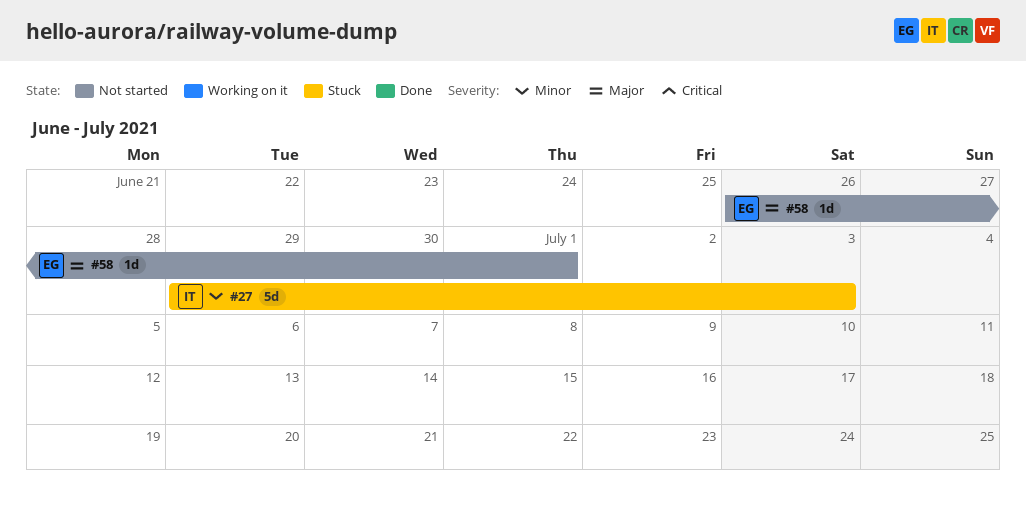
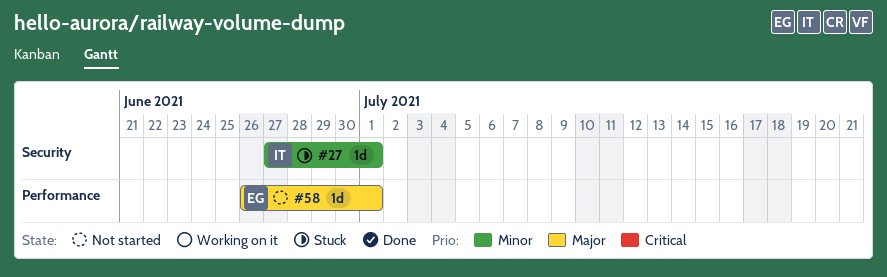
#27, estimate: 5d -> 1d
#27, start: Jun 29 -> Jun 27
#27, due: Jul 3 -> Jul 1

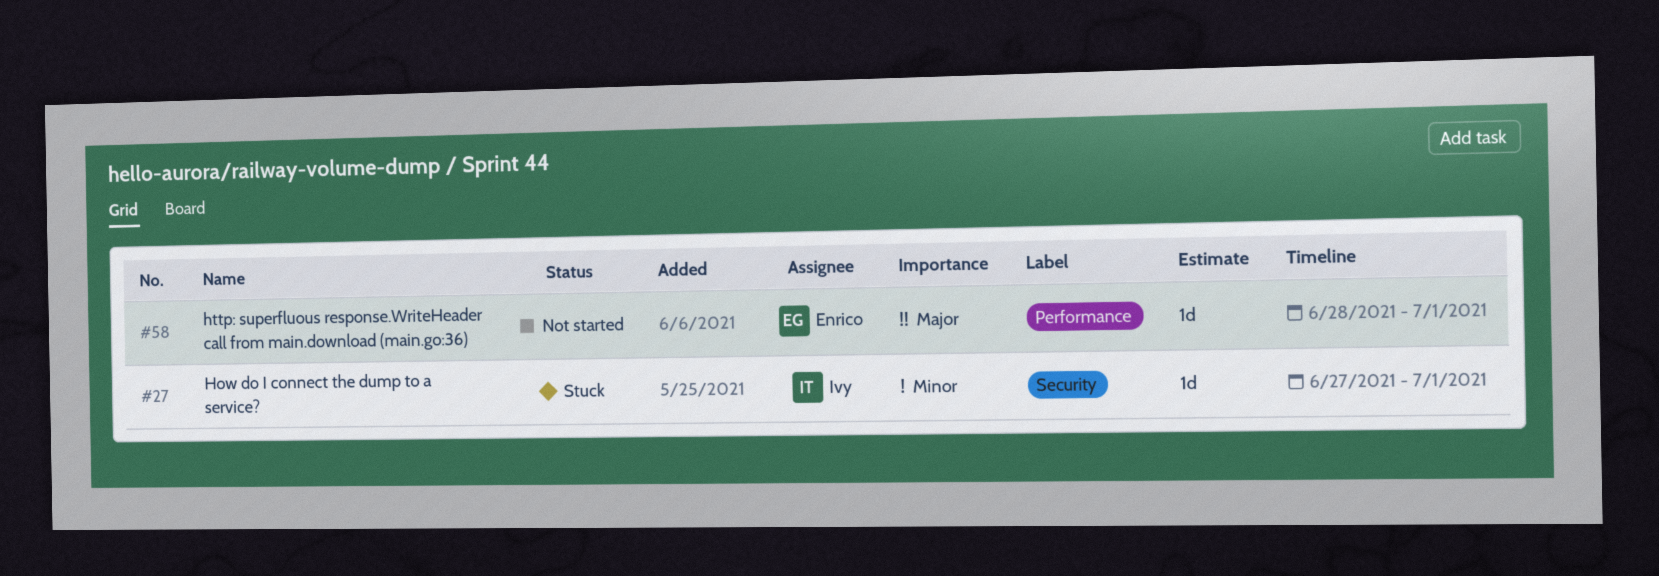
#58, start: Jun 26 -> Jun 28

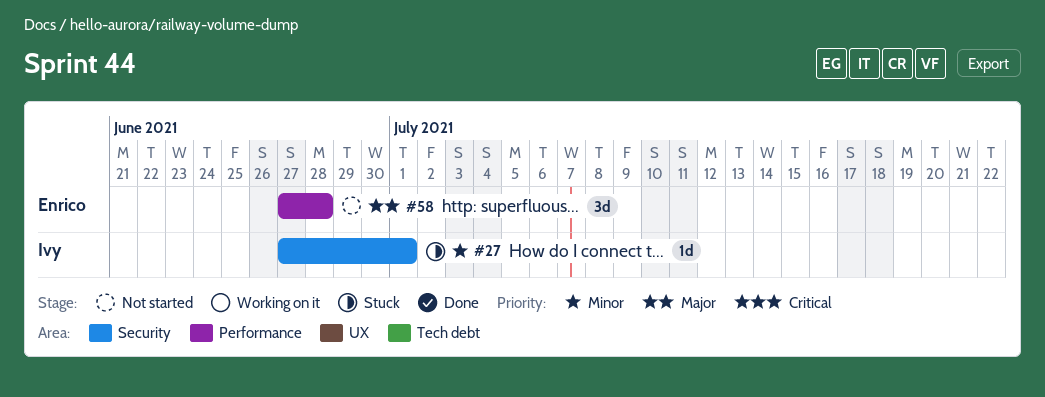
#58, estimate: 1d -> 3d
#58, start: Jun 28 -> Jun 27
#58, due: Jul 1 -> Jun 28

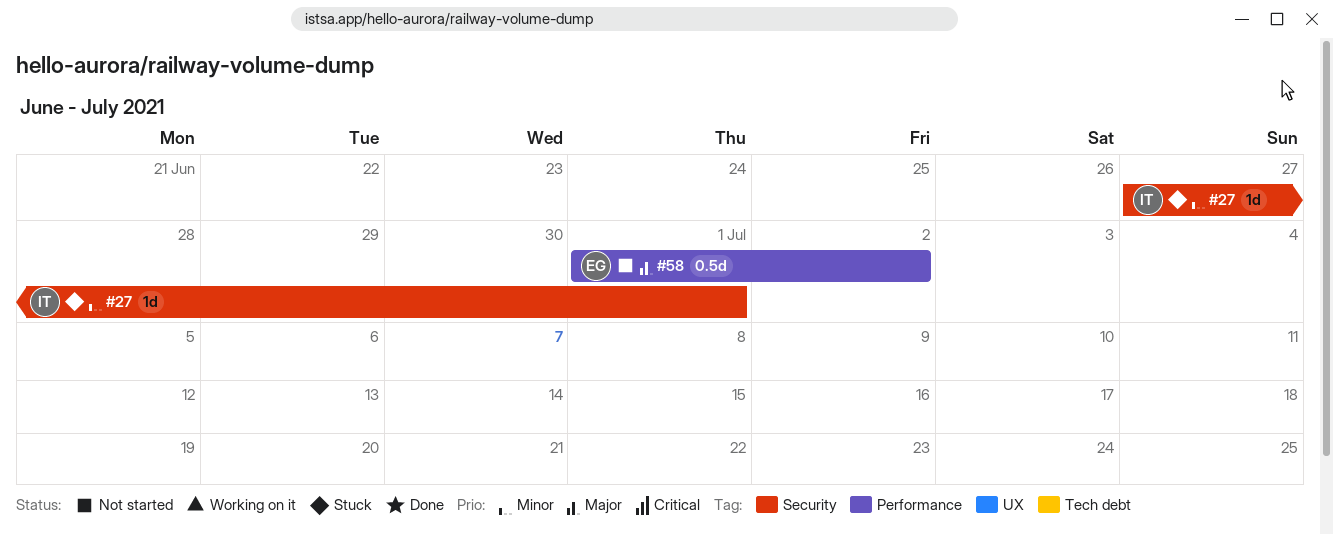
#58, estimate: 3d -> 0.5d
#58, start: Jun 27 -> Jul 1
#58, due: Jun 28 -> Jul 2

